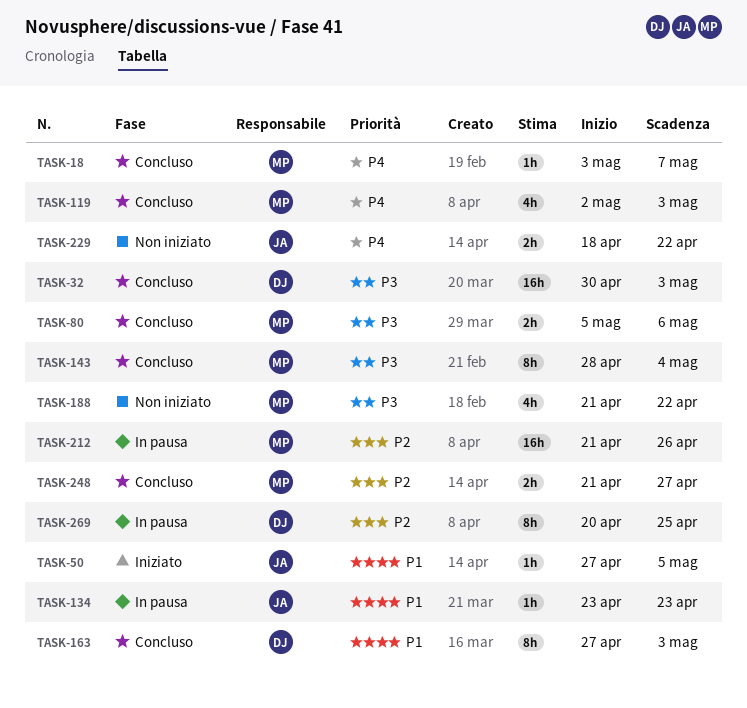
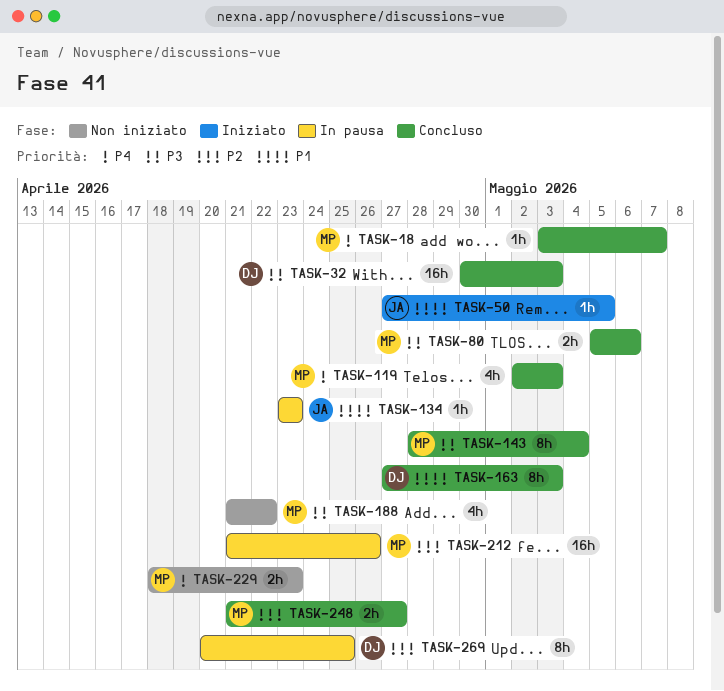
TASK-229, owner: JA -> MP
TASK-229, due: Apr 22 -> Apr 23

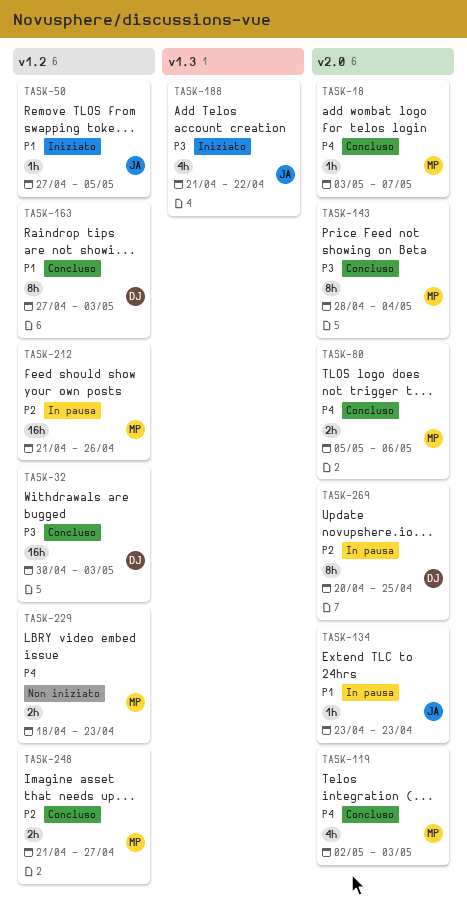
TASK-80, priority: P3 -> P4
TASK-188, status: Non iniziato -> Iniziato
TASK-188, owner: MP -> JA

